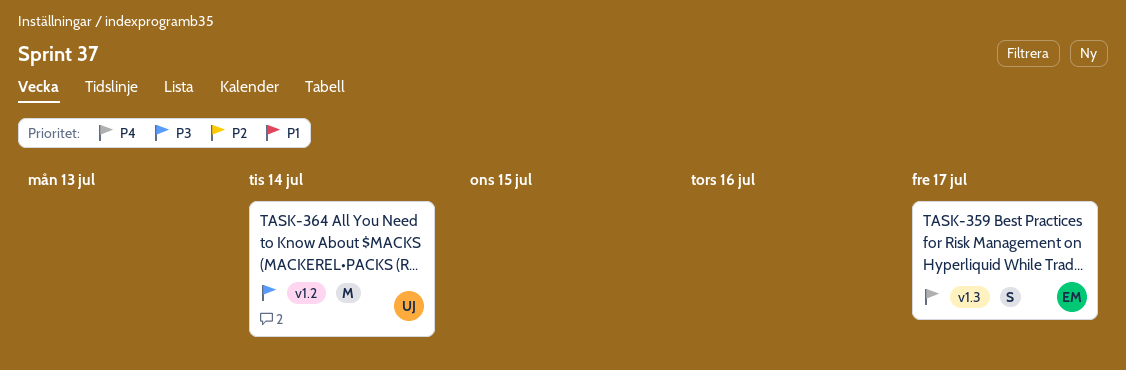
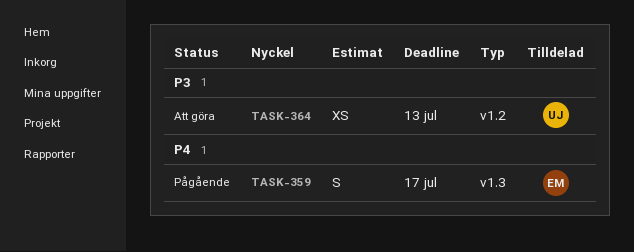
TASK-364, estimate: M -> XS
TASK-364, due: Jul 14 -> Jul 13

